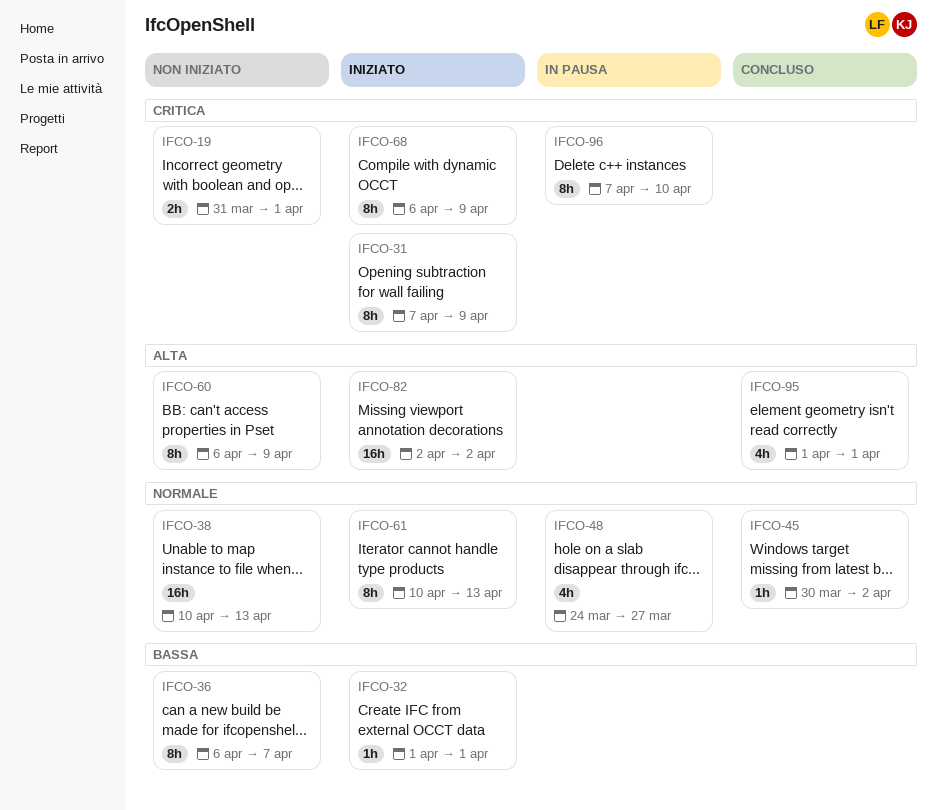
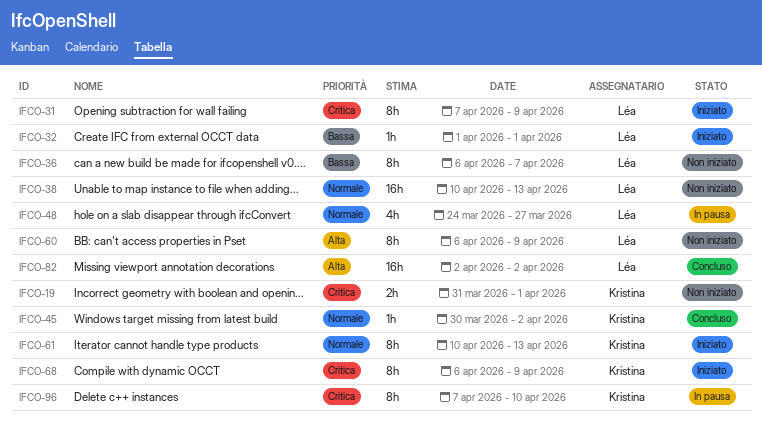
IFCO-82, status: Iniziato -> Concluso
IFCO-95: present -> none

